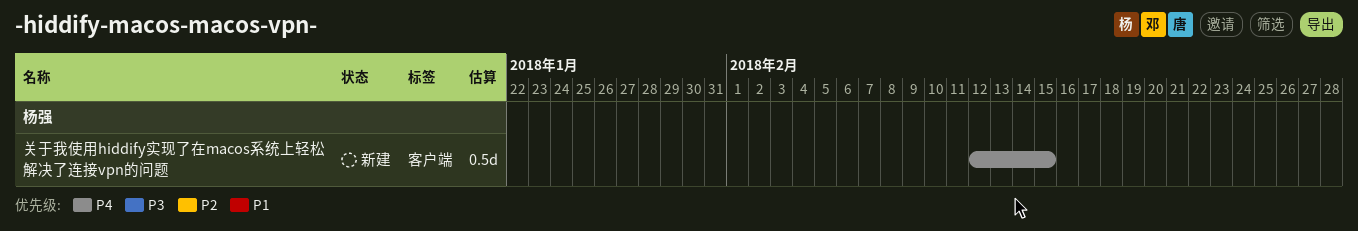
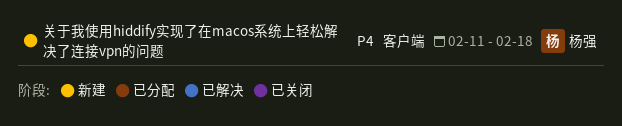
关于我使用hiddify实现了在macos系统上轻松解决了连接vpn的问题, start: Feb 12 -> Feb 11
关于我使用hiddify实现了在macos系统上轻松解决了连接vpn的问题, due: Feb 15 -> Feb 18

